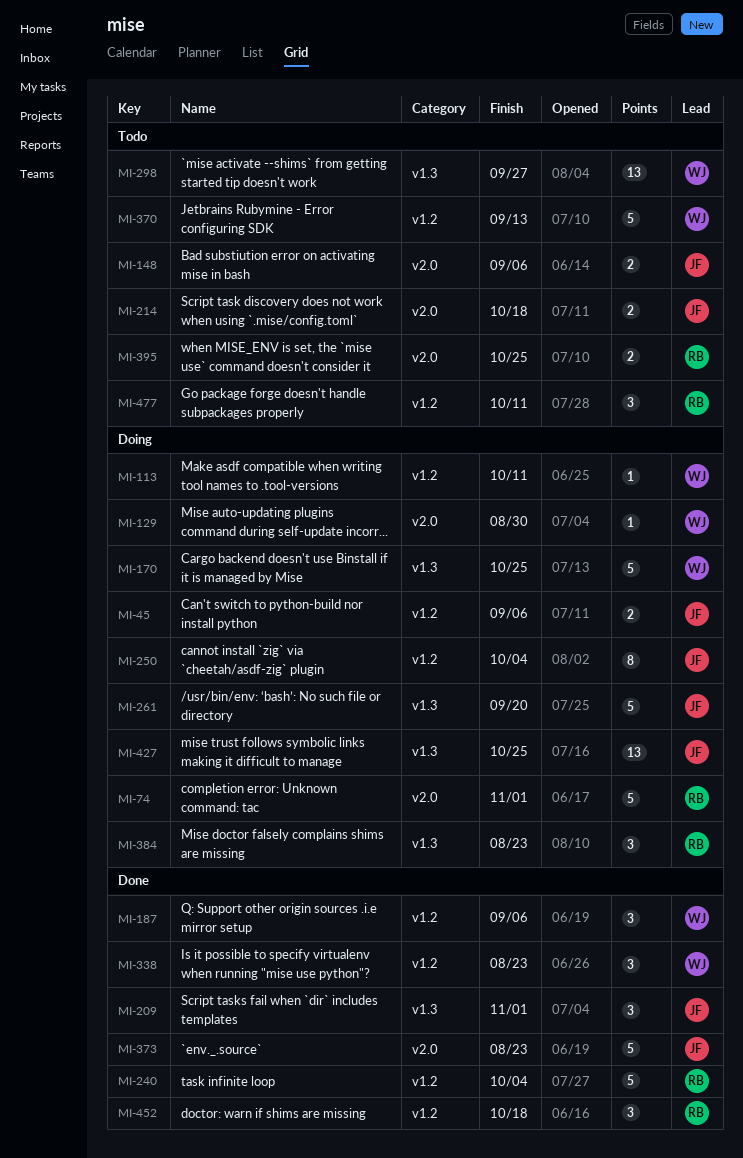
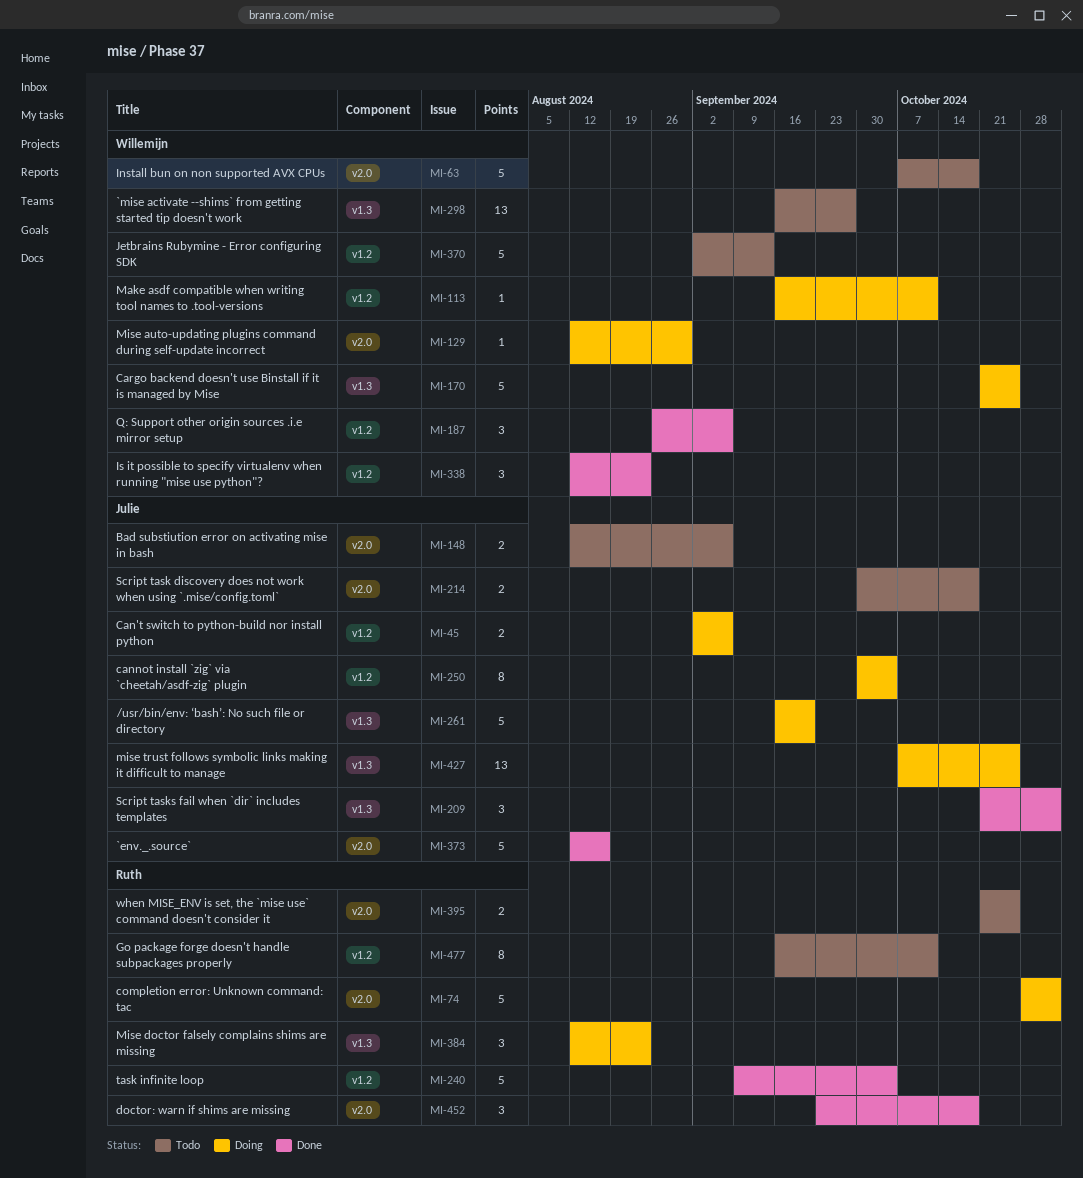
MI-63: none -> present
MI-373, due: Aug 23 -> Aug 16
MI-452, label: v1.2 -> v2.0
MI-477, estimate: 3 -> 8

